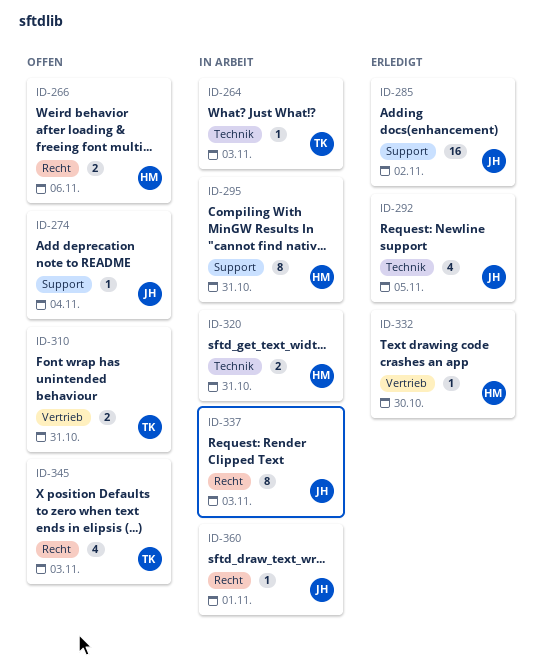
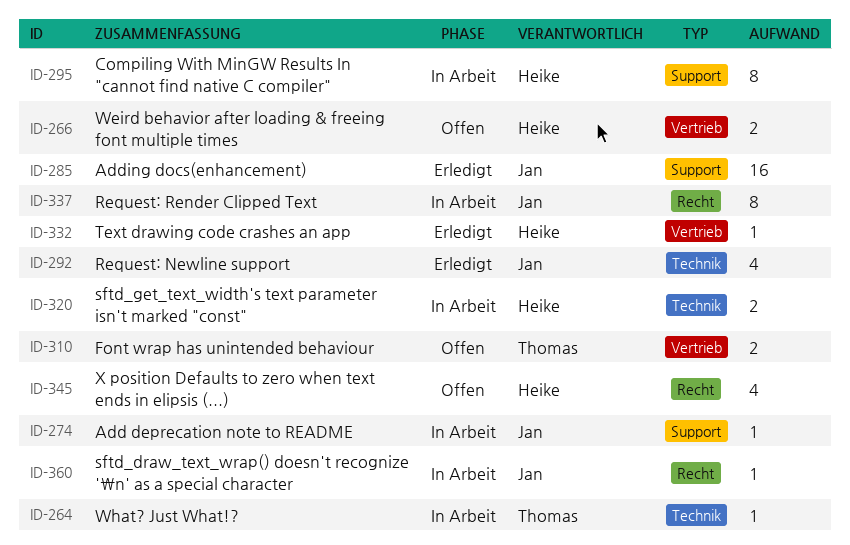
ID-266, label: Recht -> Vertrieb
ID-274, status: Offen -> In Arbeit
ID-345, owner: Thomas -> Heike

